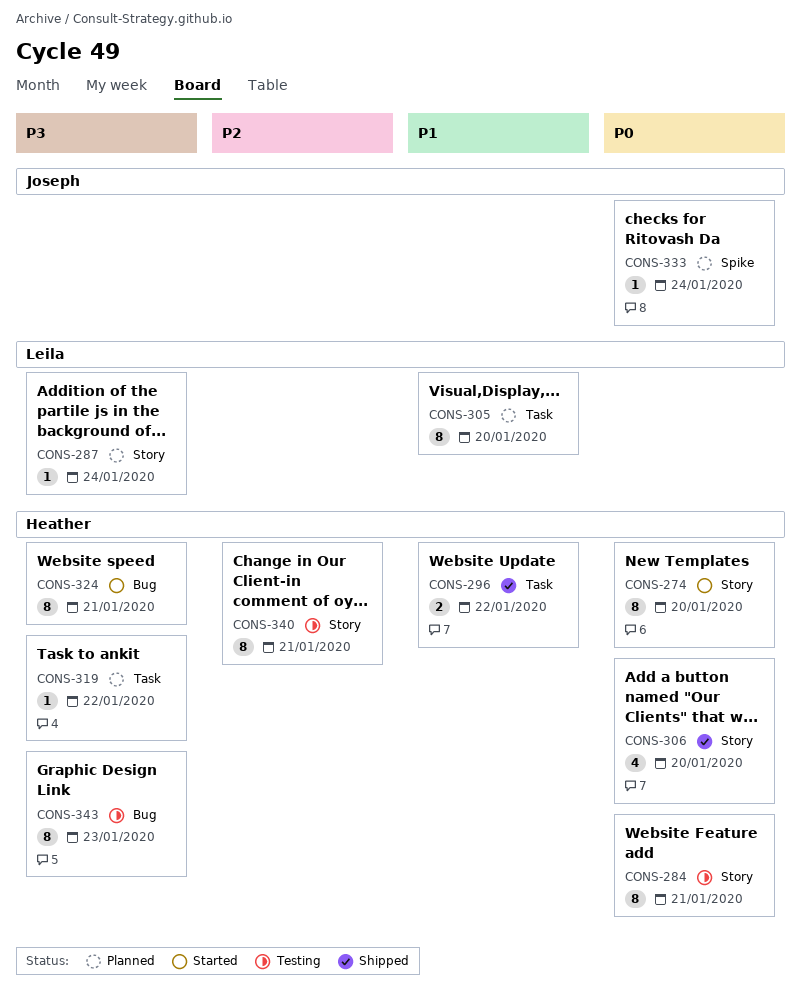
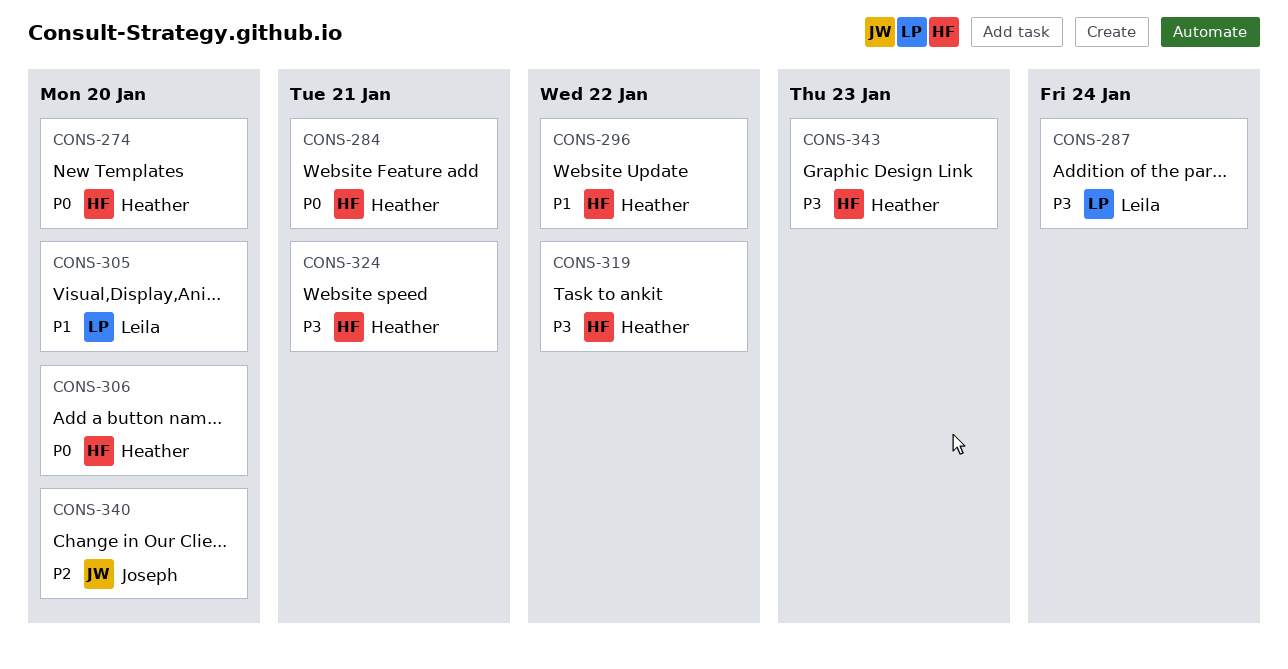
CONS-333: present -> none
CONS-340, owner: Heather -> Joseph
CONS-340, due: Jan 21 -> Jan 20

